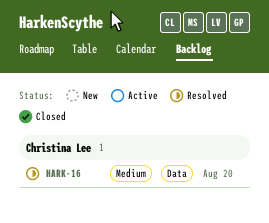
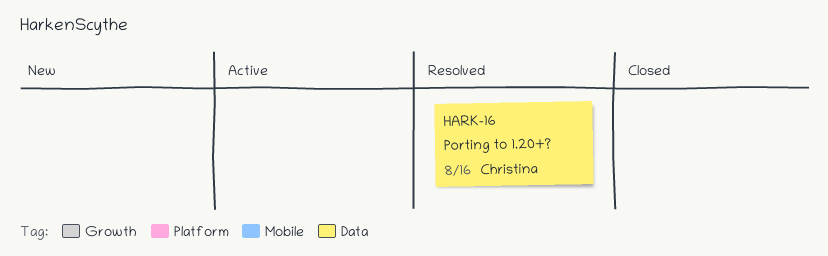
HARK-16, due: Aug 20 -> Aug 16

